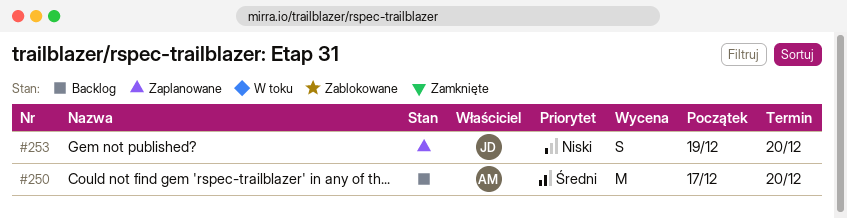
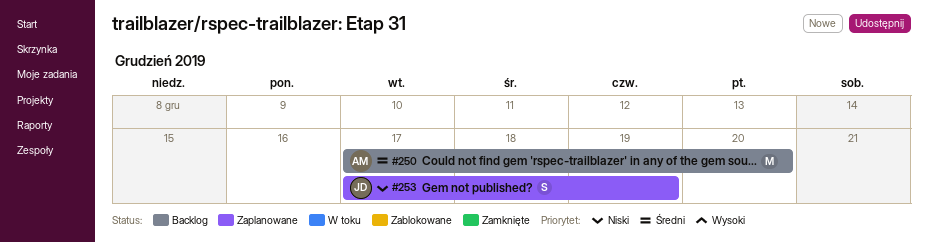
#253, start: Dec 19 -> Dec 17
#253, due: Dec 20 -> Dec 19

